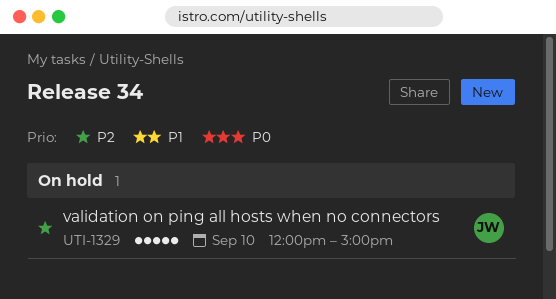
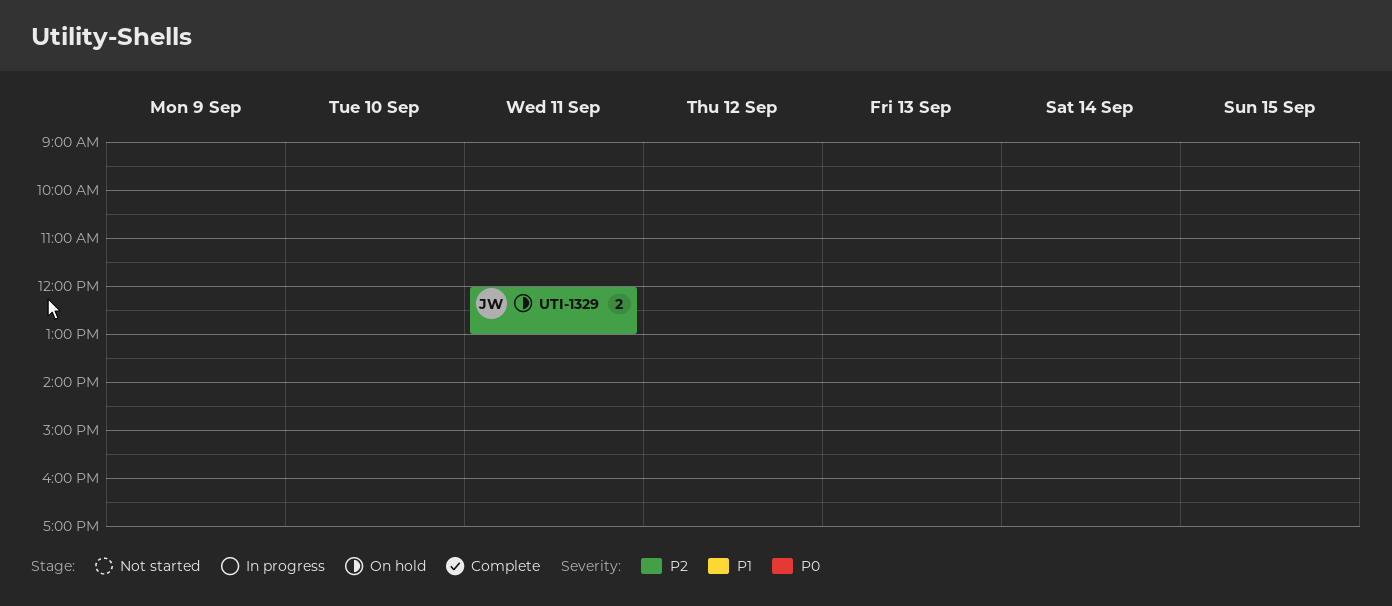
UTI-1329, estimate: 5 -> 2
UTI-1329, day: Sep 10 -> Sep 11
UTI-1329, ends: 15:00 -> 13:00

